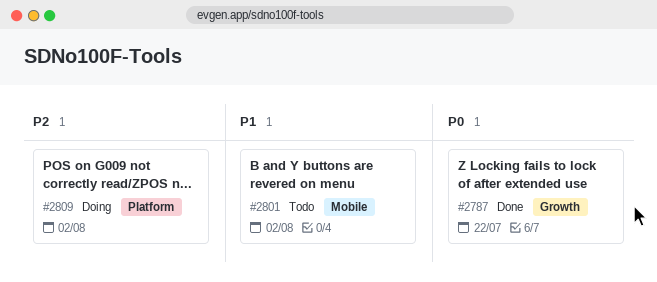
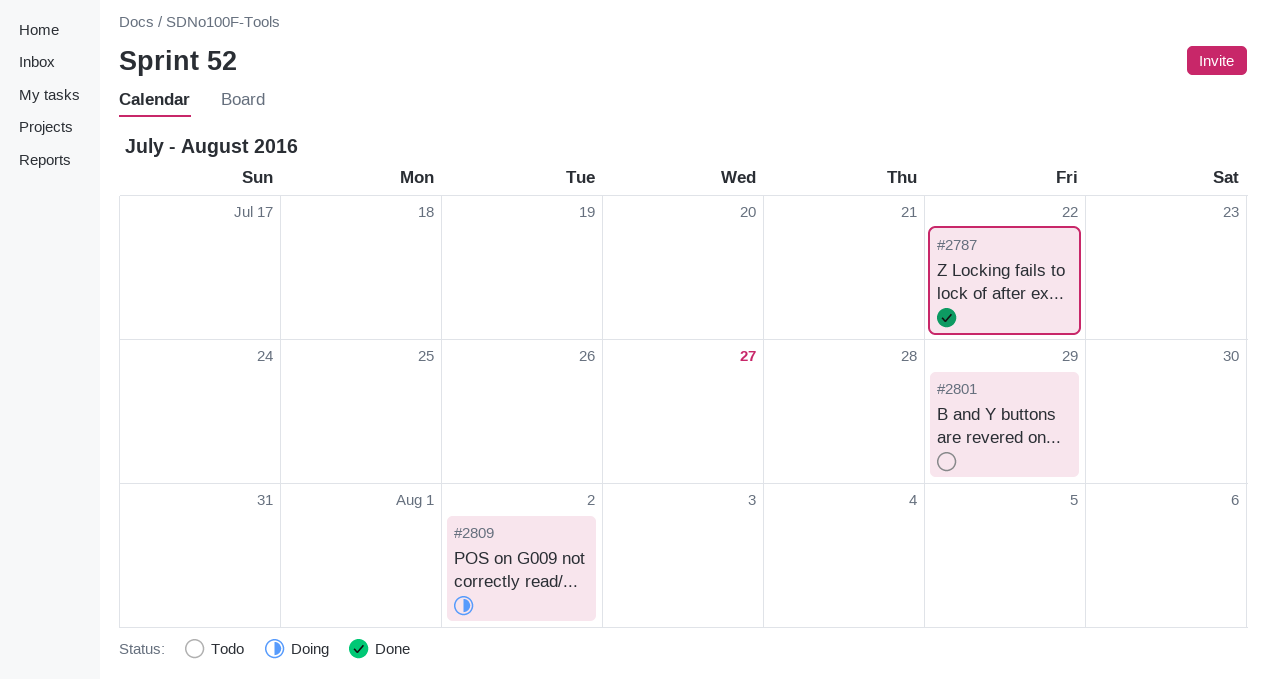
#2801, due: Aug 2 -> Jul 29

